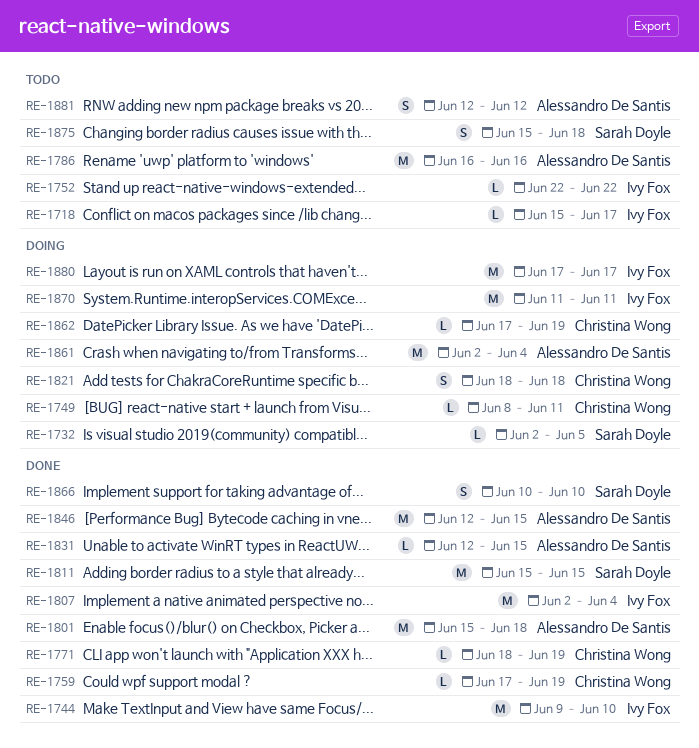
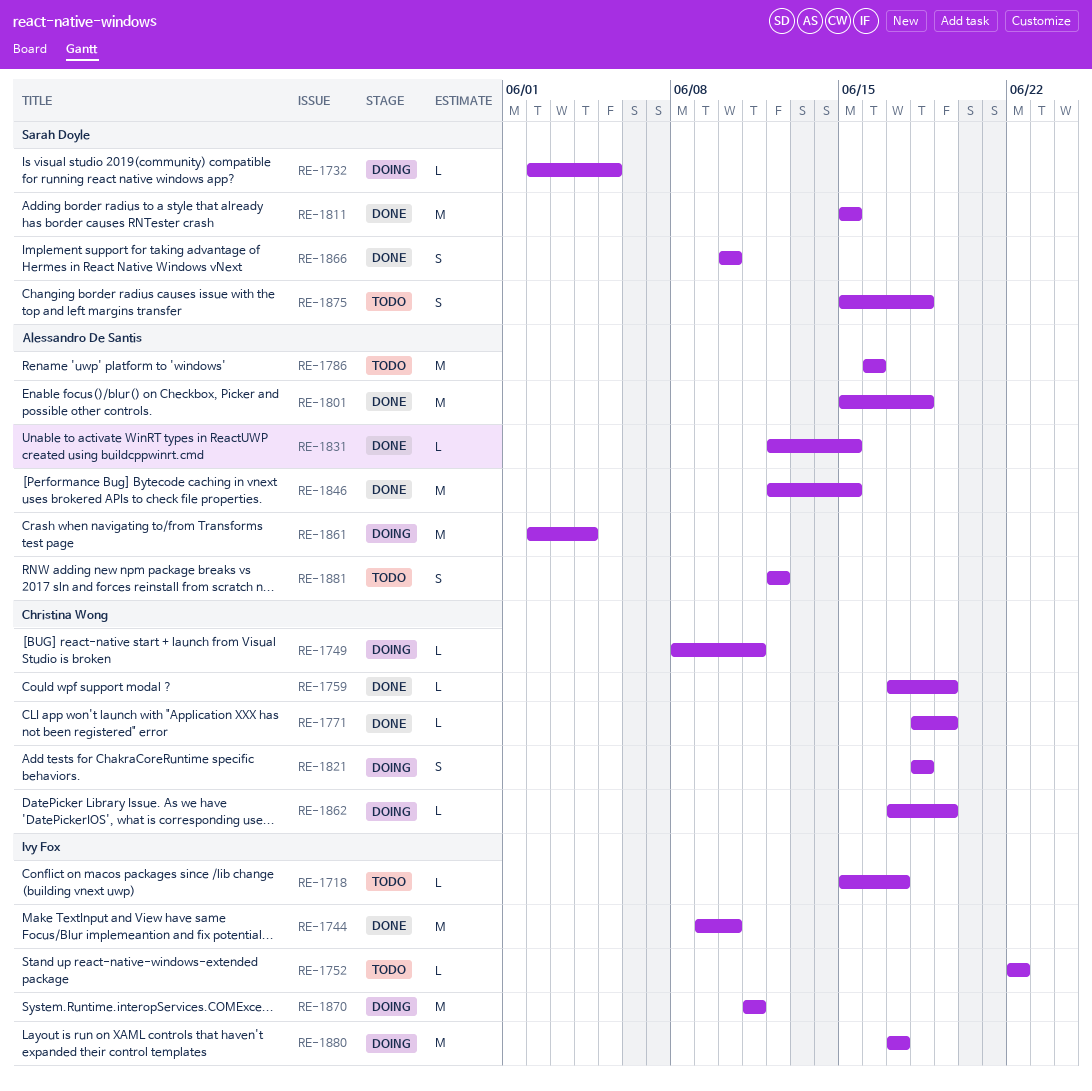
RE-1807: present -> none

